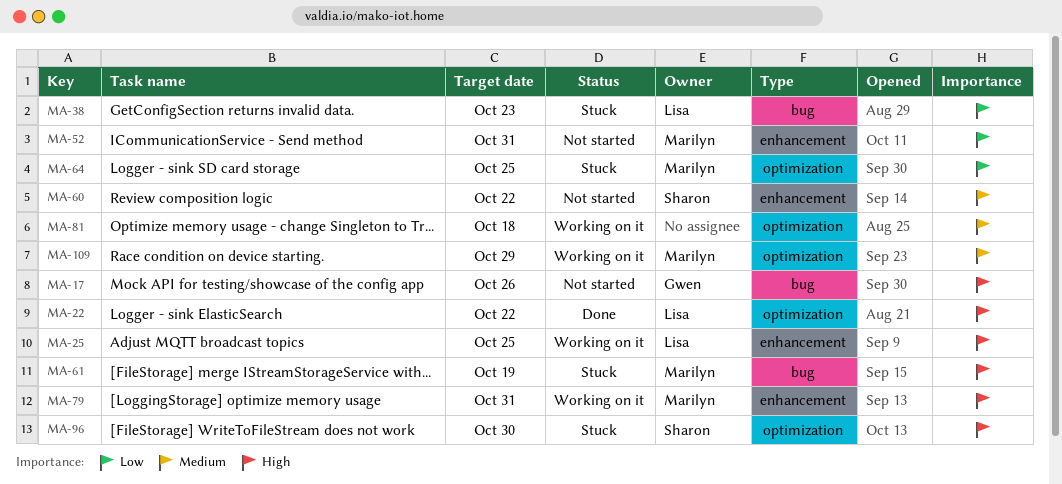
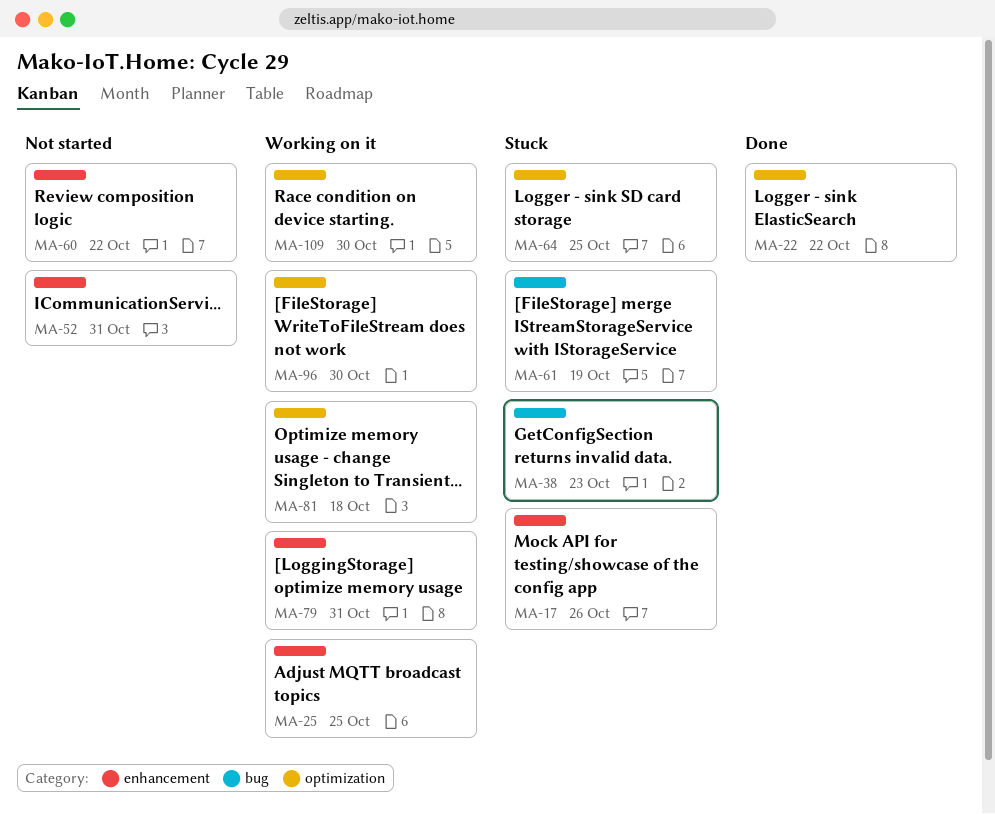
MA-17, status: Not started -> Stuck
MA-17, label: bug -> enhancement
MA-96, status: Stuck -> Working on it
MA-109, due: Oct 29 -> Oct 30

